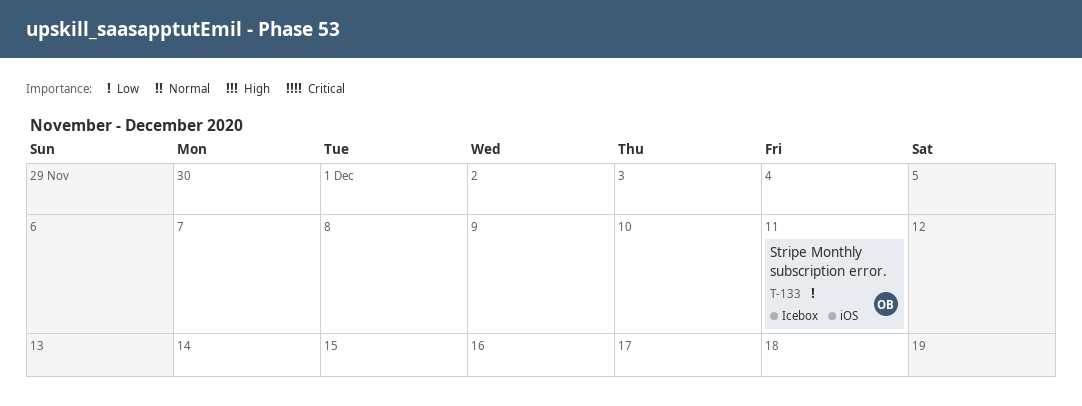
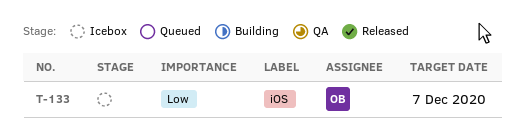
T-133, due: Dec 11 -> Dec 7

